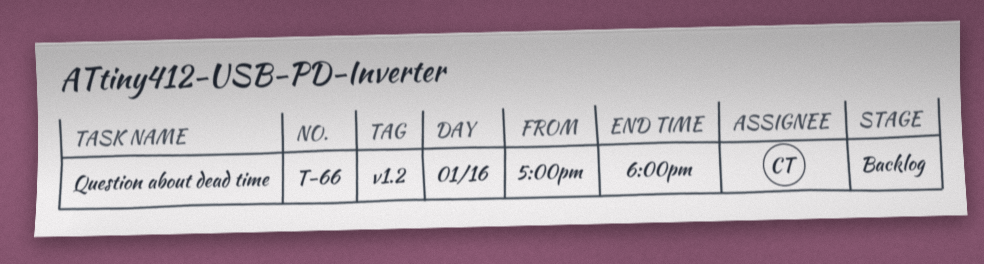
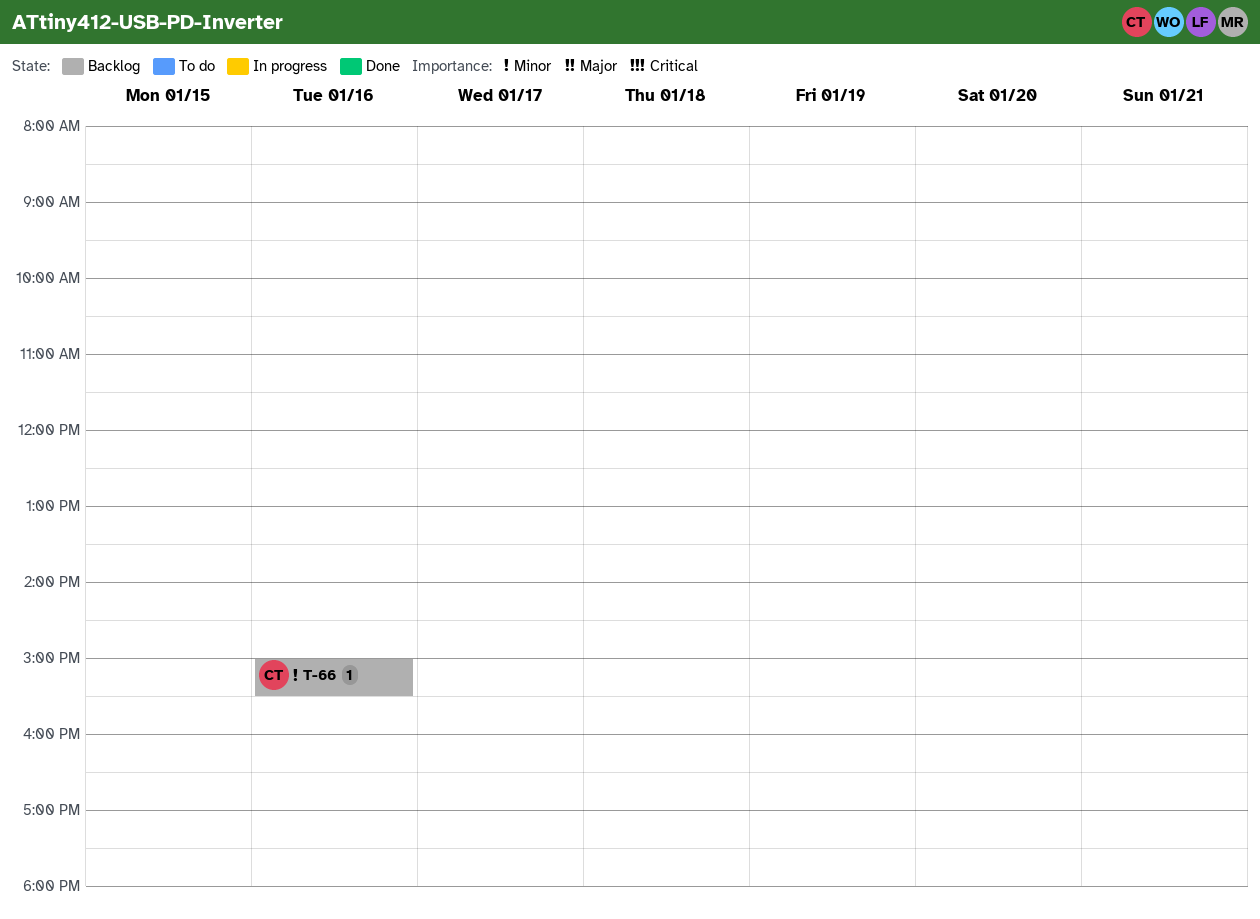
T-66, begins: 17:00 -> 15:00
T-66, ends: 18:00 -> 15:30

